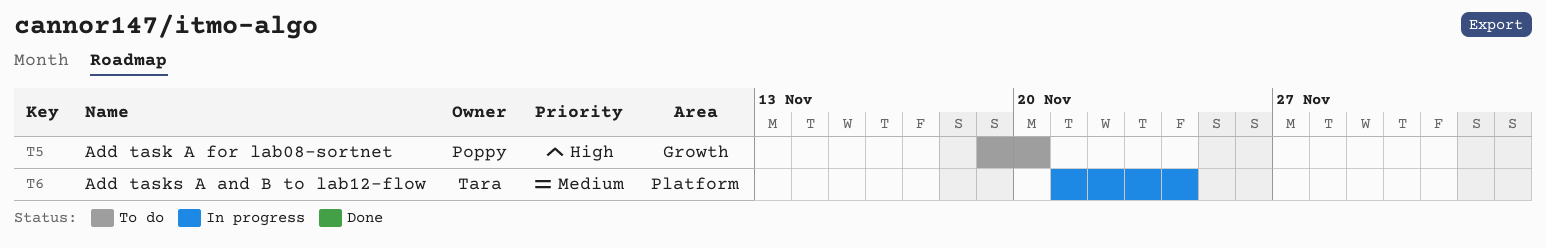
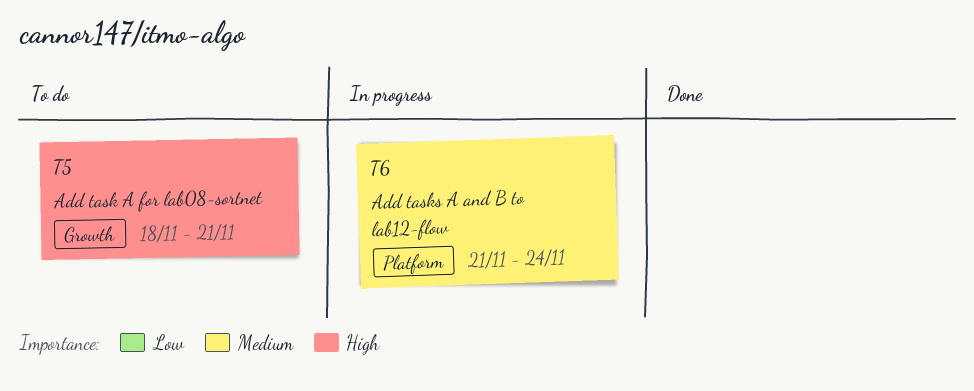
T5, start: Nov 19 -> Nov 18
T5, due: Nov 20 -> Nov 21

